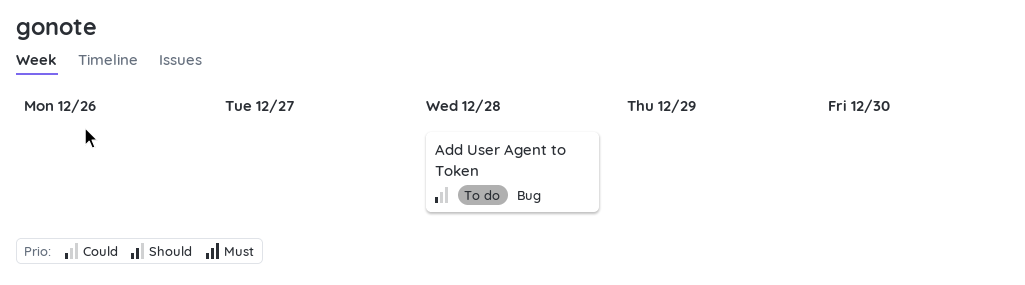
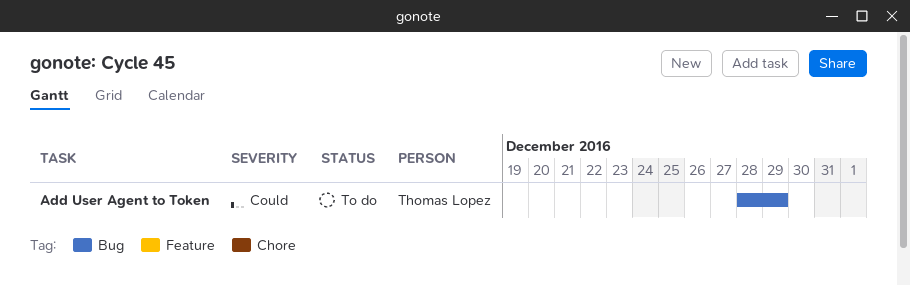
Add User Agent to Token, due: Dec 28 -> Dec 29

